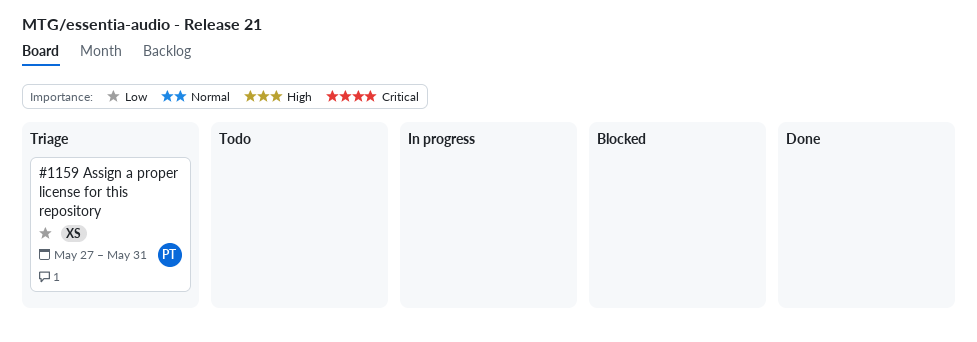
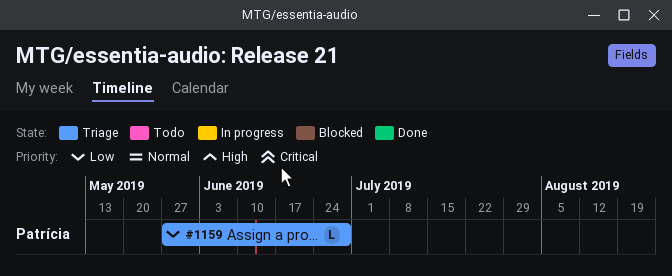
#1159, estimate: XS -> L
#1159, due: May 31 -> Jun 28

